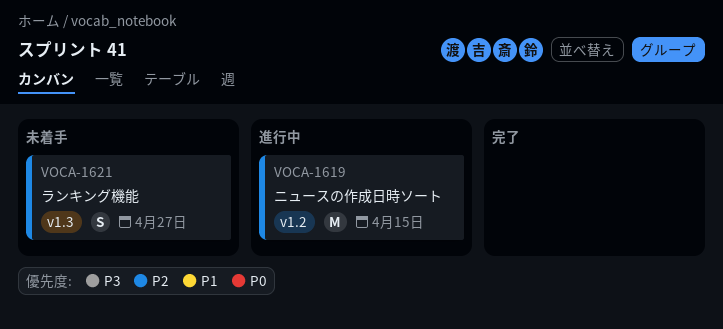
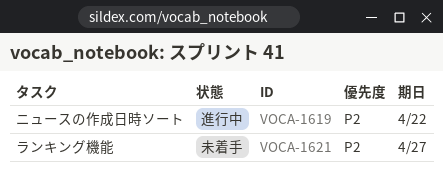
VOCA-1619, due: Apr 15 -> Apr 22

